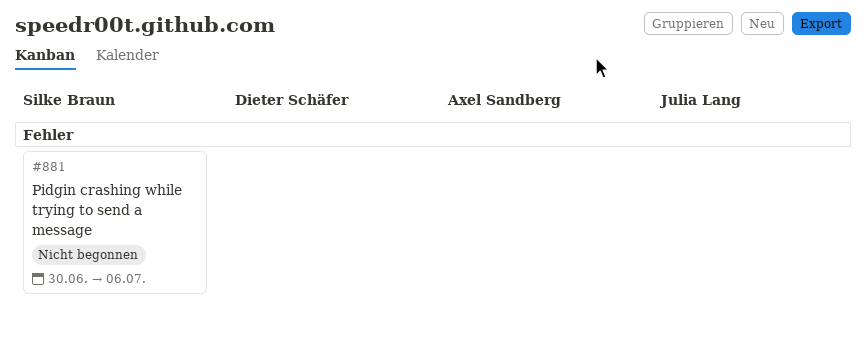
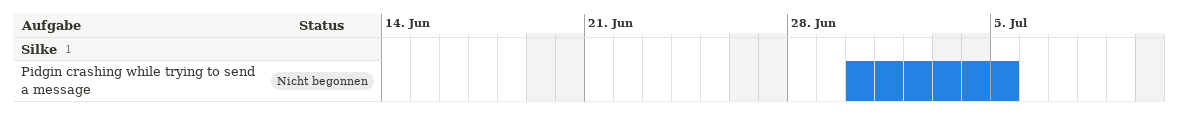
Pidgin crashing while trying to send a message, due: Jul 6 -> Jul 5

